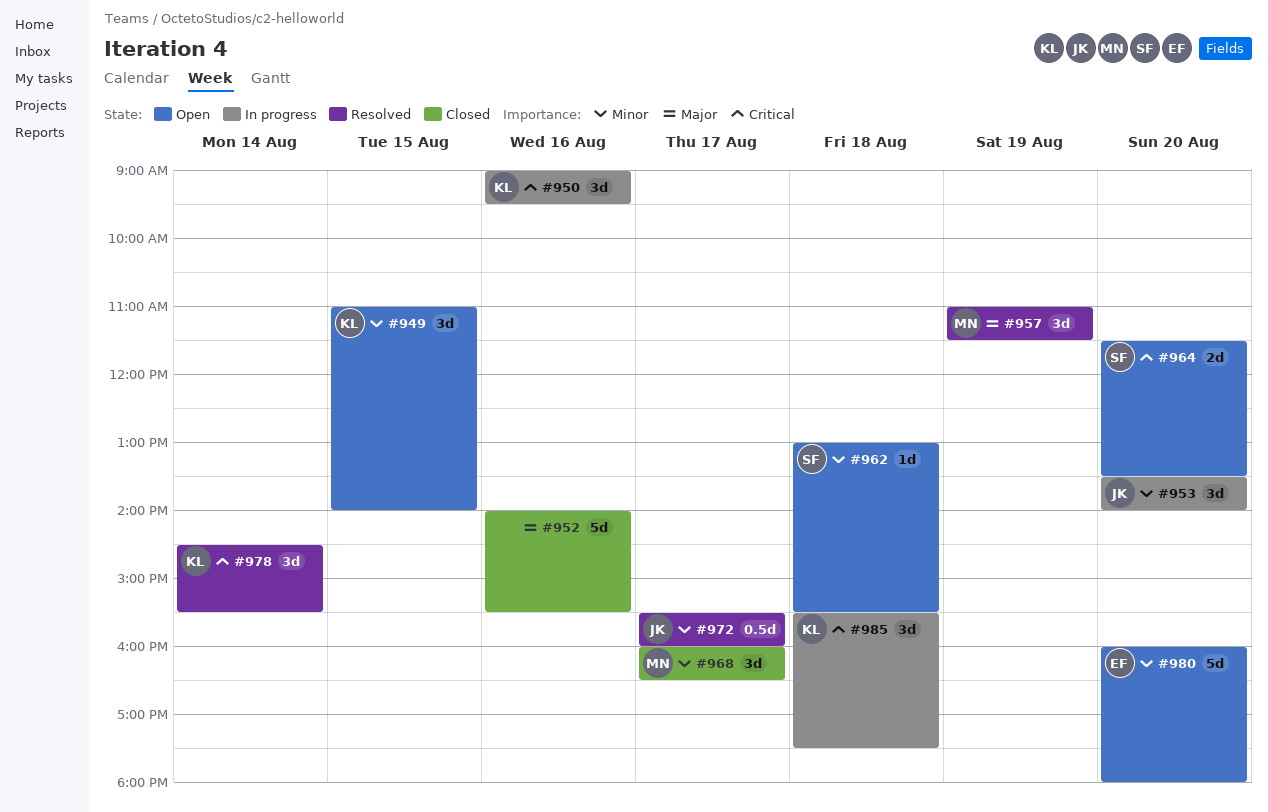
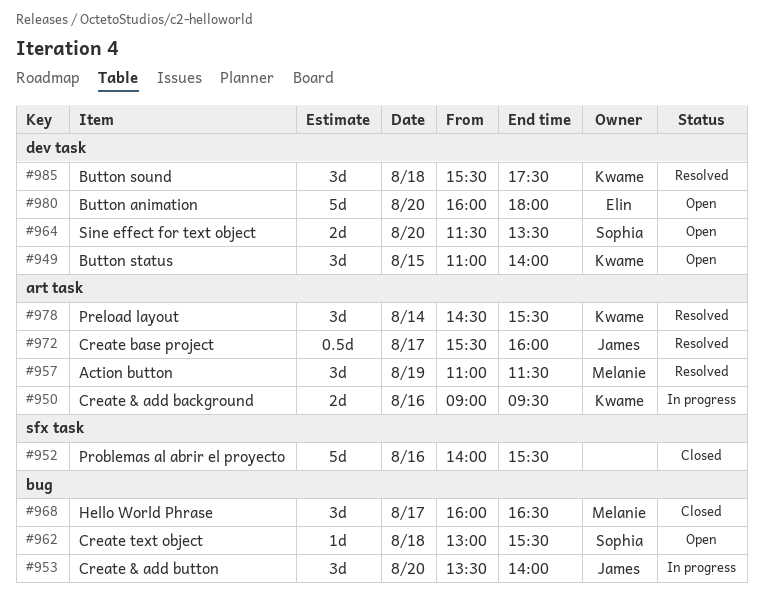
#950, estimate: 3d -> 2d
#985, status: In progress -> Resolved

